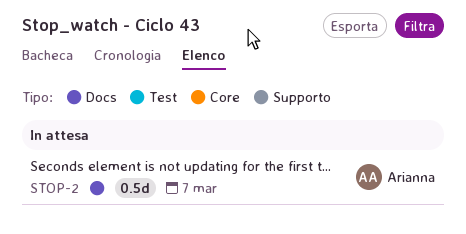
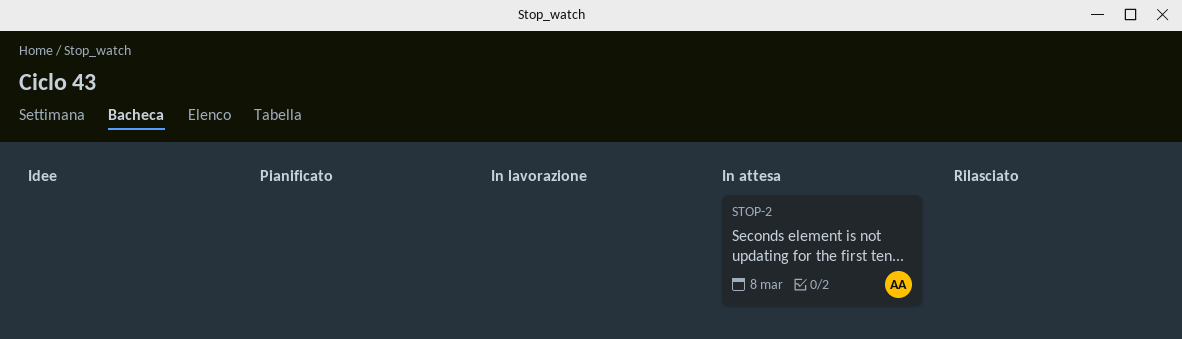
STOP-2, due: Mar 7 -> Mar 8

